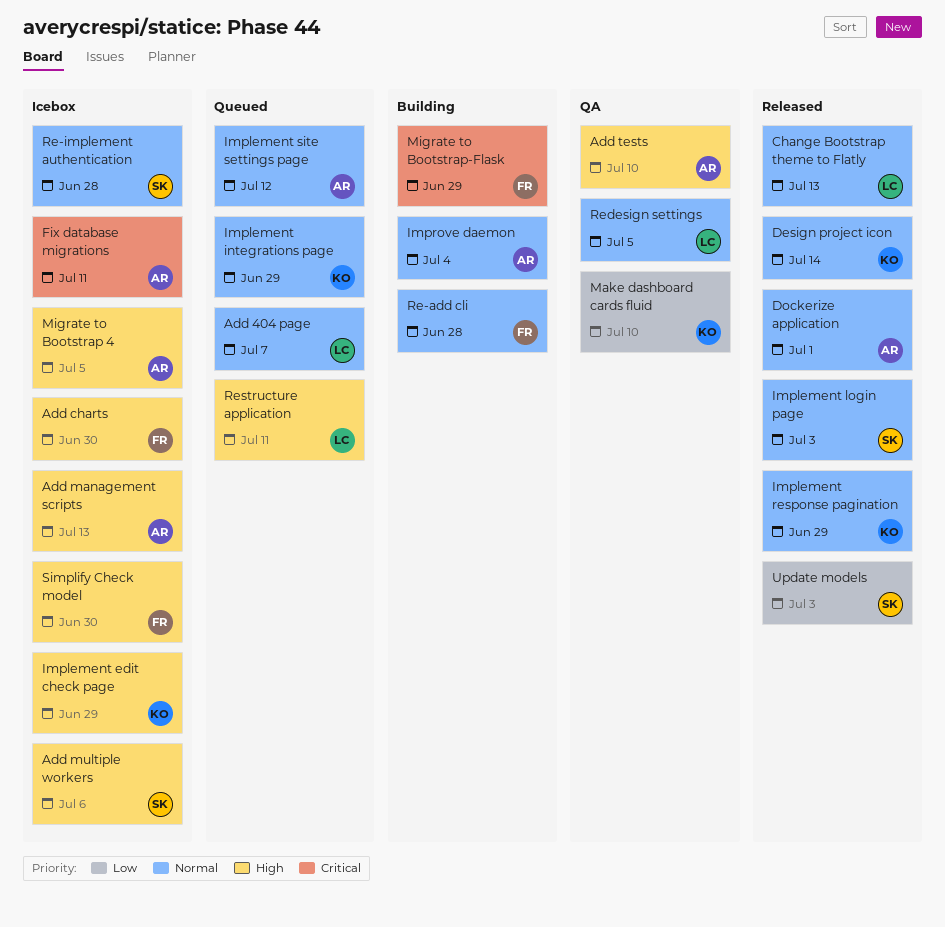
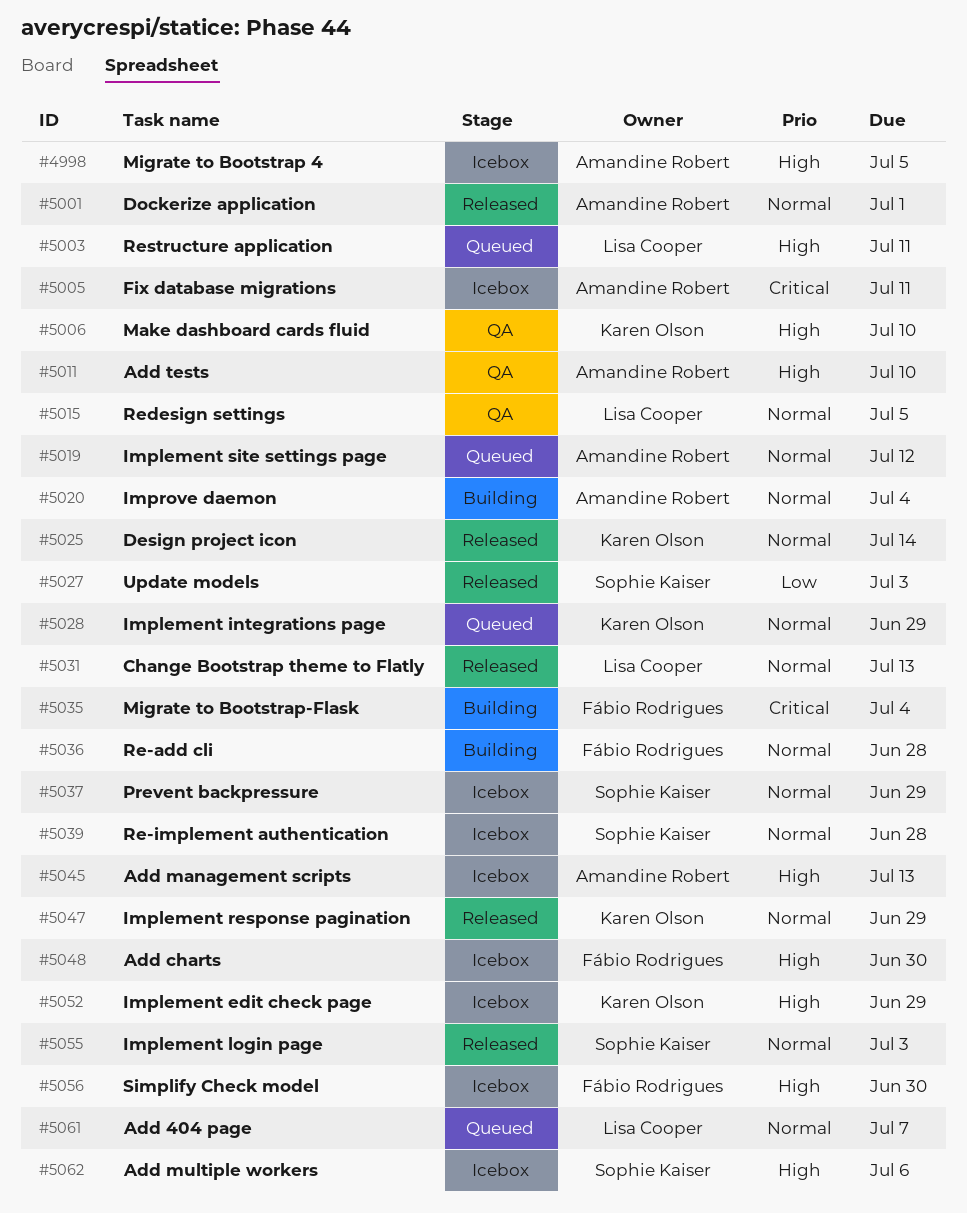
Make dashboard cards fluid, priority: Low -> High
Migrate to Bootstrap-Flask, due: Jun 29 -> Jul 4
Prevent backpressure: none -> present

